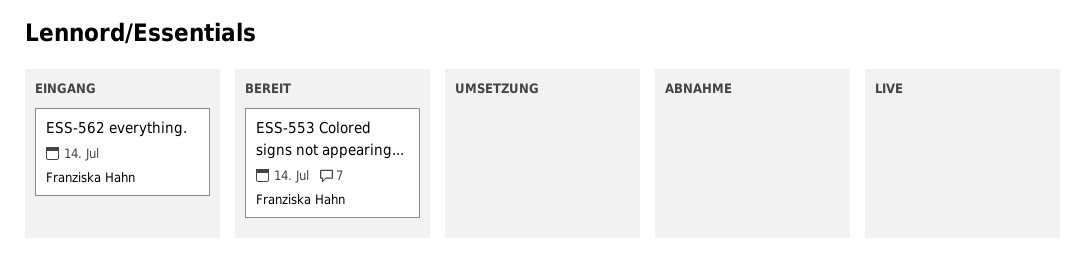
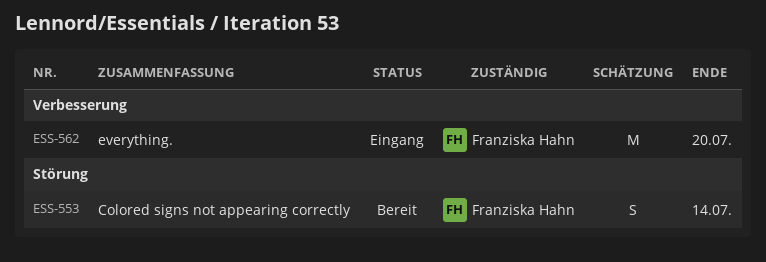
ESS-562, due: Jul 14 -> Jul 20

